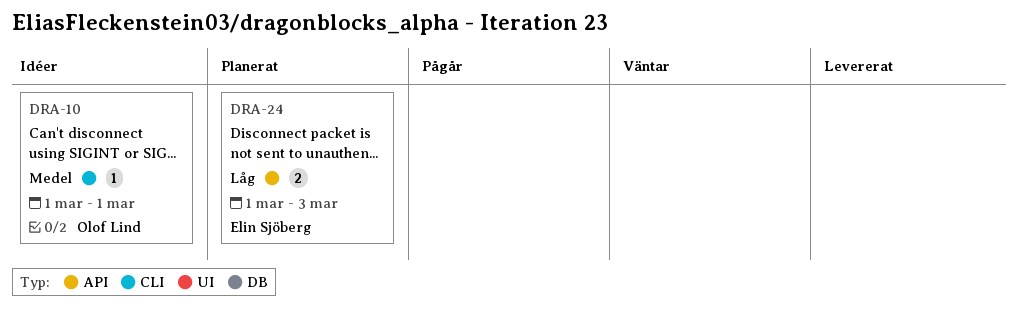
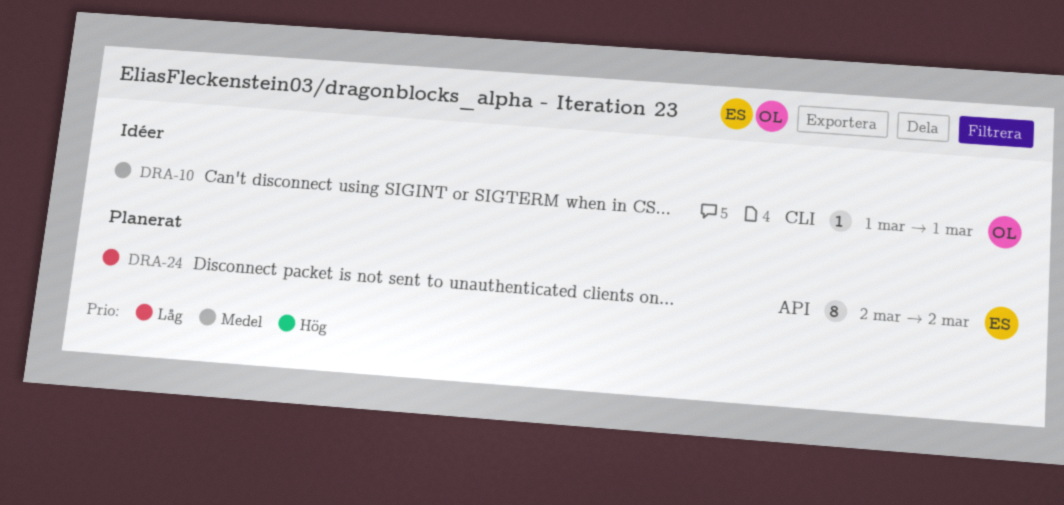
DRA-24, estimate: 2 -> 8
DRA-24, start: Mar 1 -> Mar 2
DRA-24, due: Mar 3 -> Mar 2

